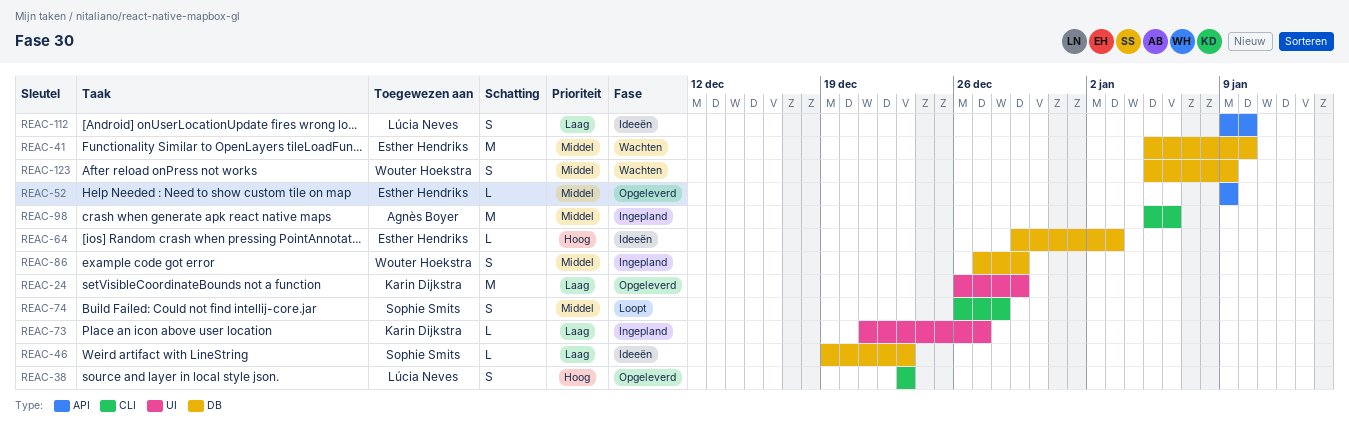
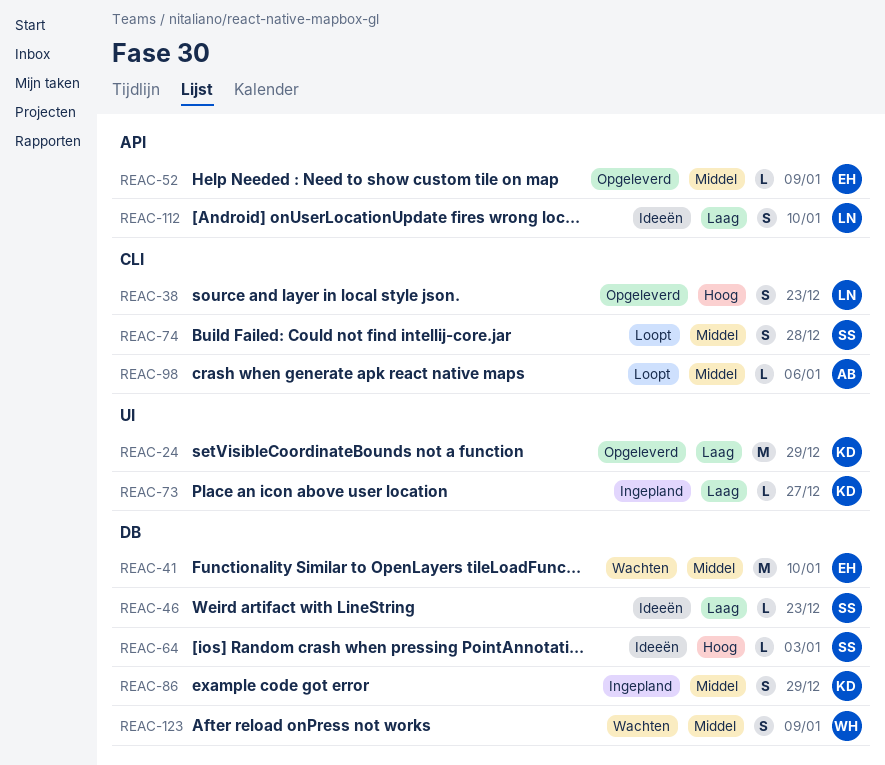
REAC-64, owner: Esther Hendriks -> Sophie Smits
REAC-86, owner: Wouter Hoekstra -> Karin Dijkstra
REAC-98, status: Ingepland -> Loopt
REAC-98, estimate: M -> L

